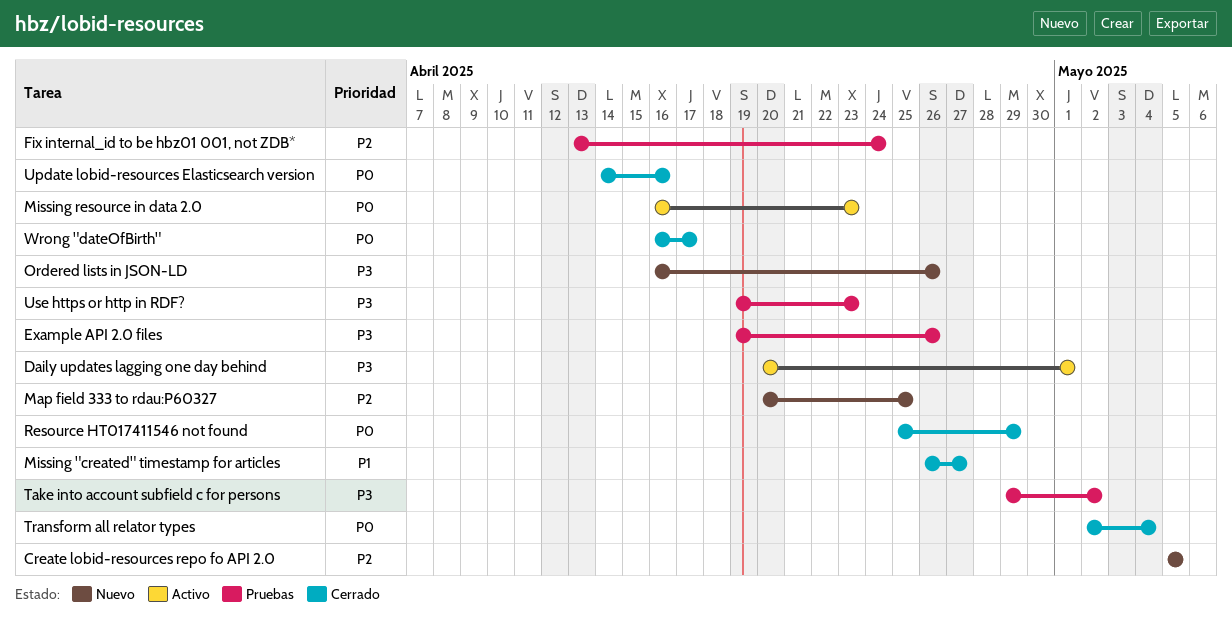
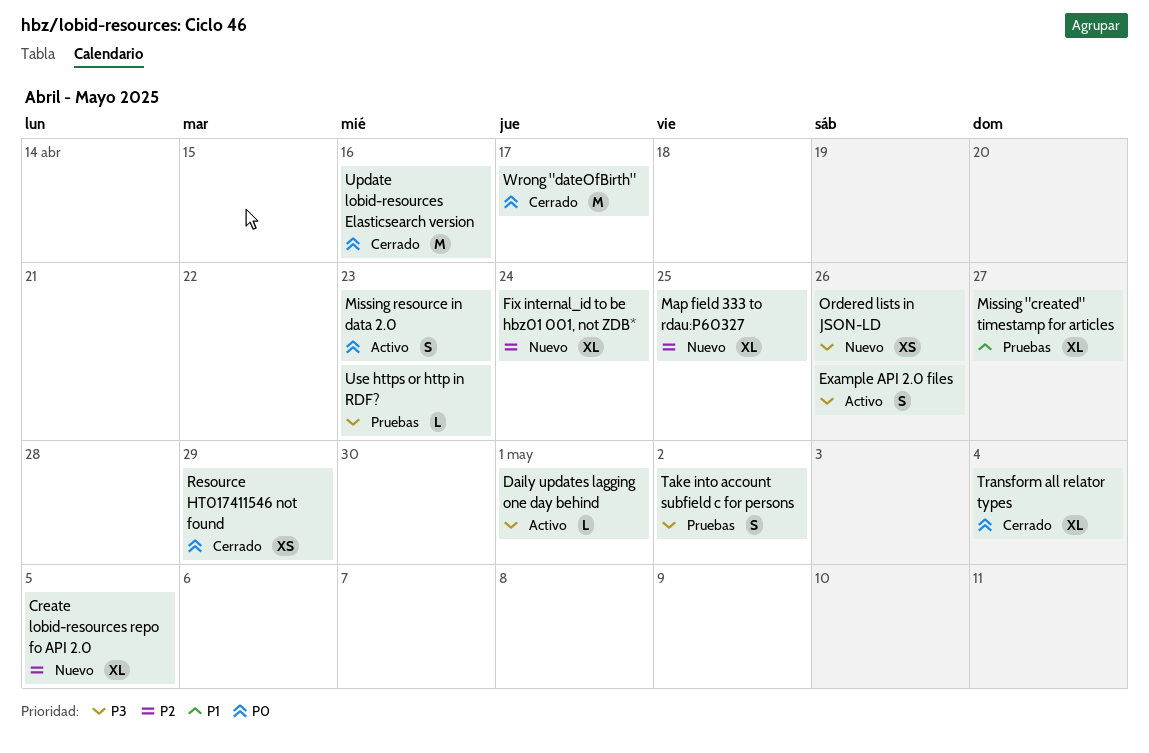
Example API 2.0 files, status: Pruebas -> Activo
Fix internal_id to be hbz01 001, not ZDB*, status: Pruebas -> Nuevo
Missing "created" timestamp for articles, status: Cerrado -> Pruebas

